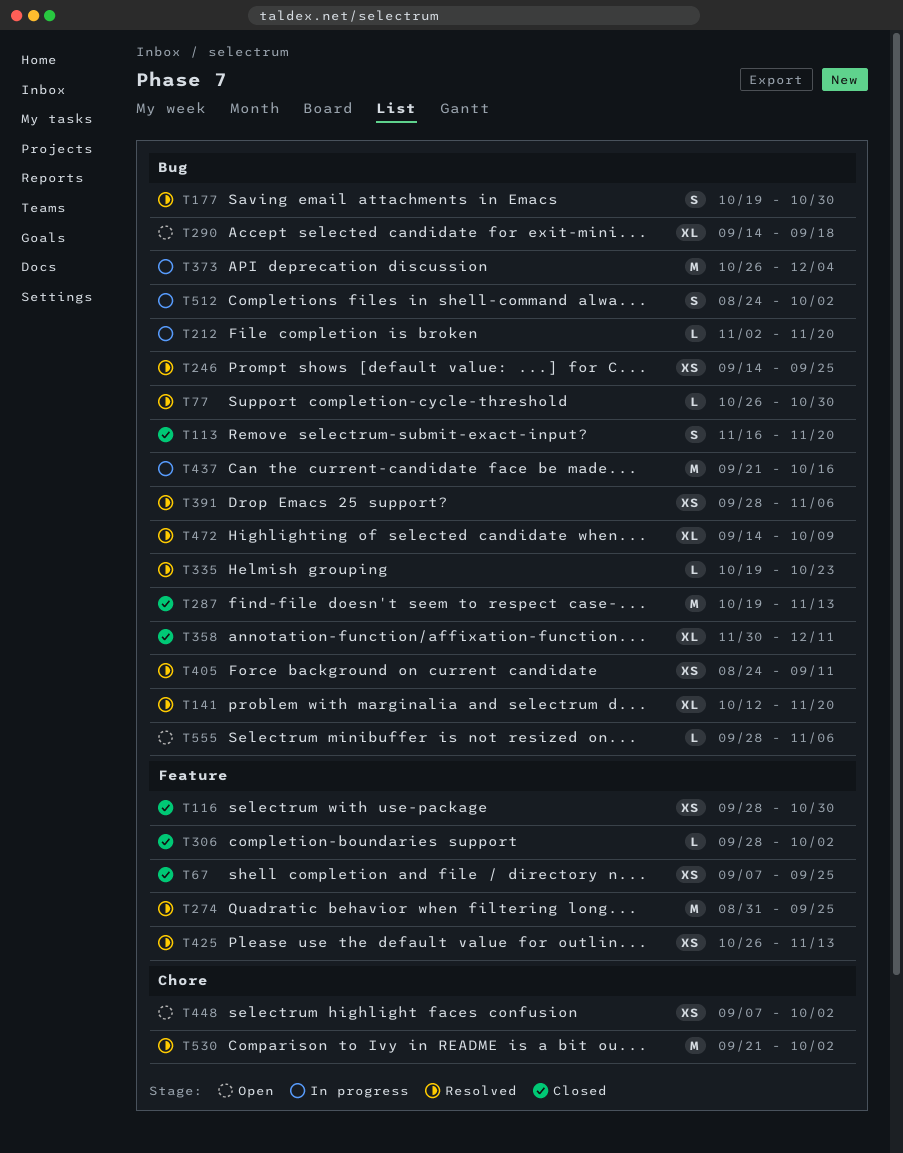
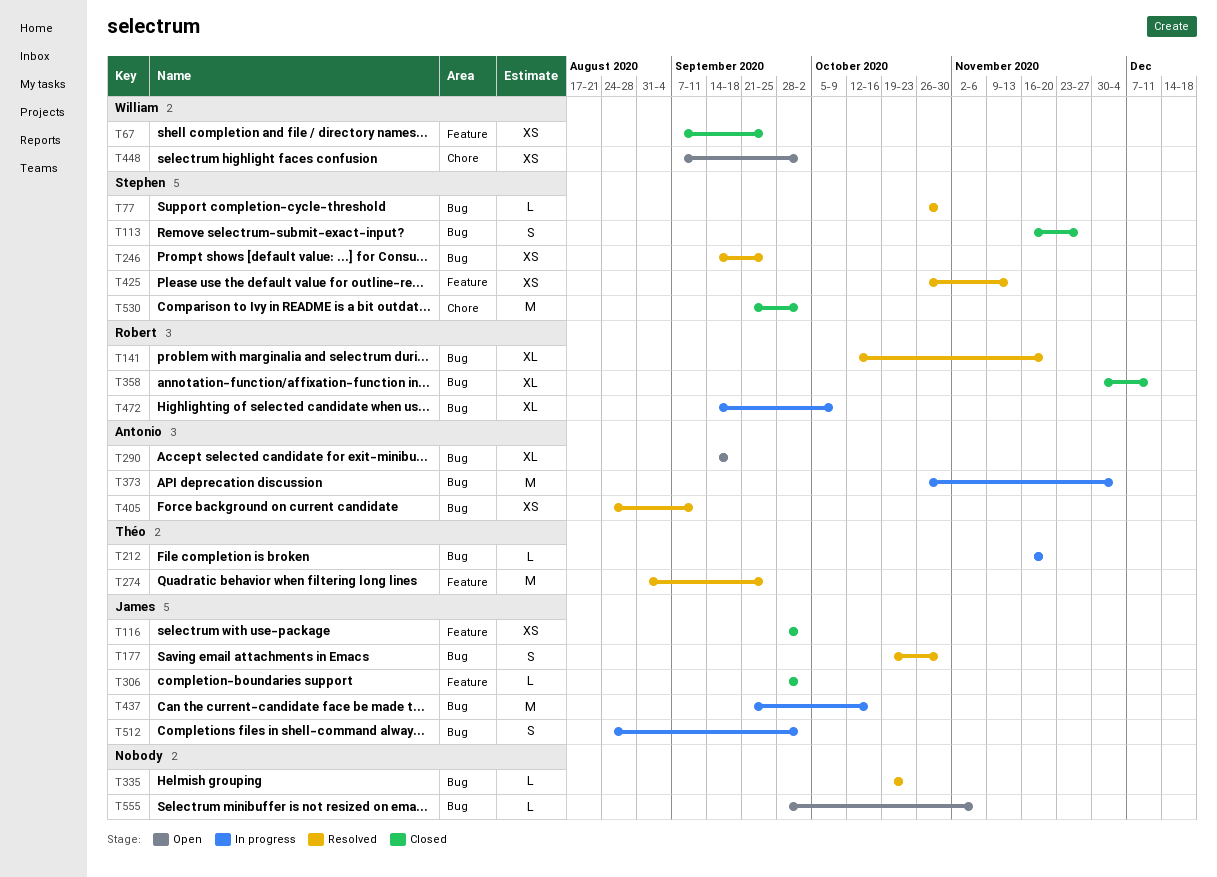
T113, due: Nov 20 -> Nov 27
T116, due: Oct 30 -> Oct 2
T212, start: Nov 2 -> Nov 16
T287: present -> none
T391: present -> none
T472, status: Resolved -> In progress
T530, status: Resolved -> Closed

